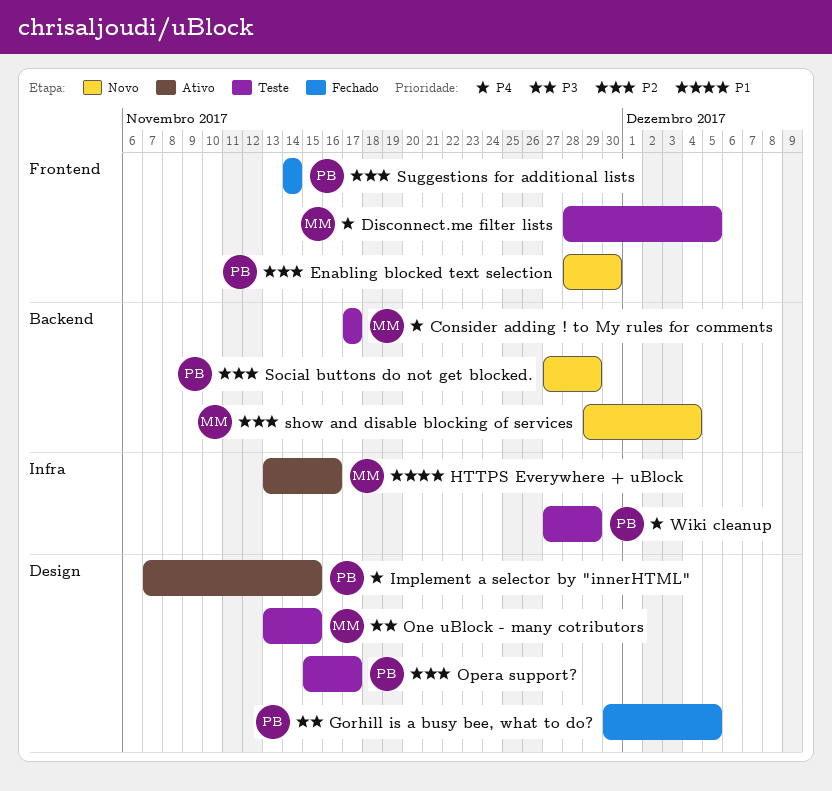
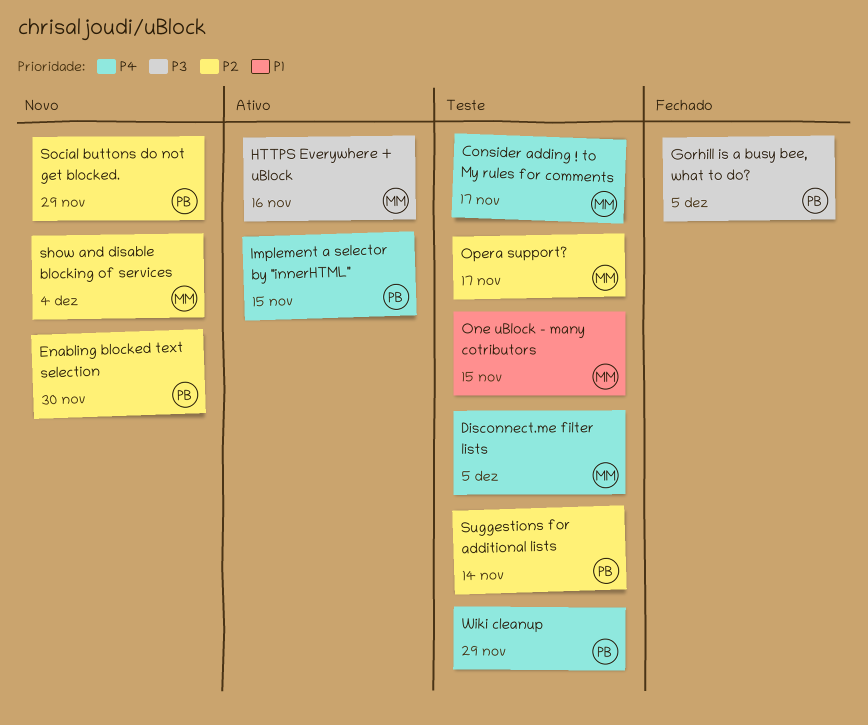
HTTPS Everywhere + uBlock, priority: P1 -> P3
One uBlock - many cotributors, priority: P3 -> P1
Opera support?, owner: PB -> MM
Suggestions for additional lists, status: Fechado -> Teste

